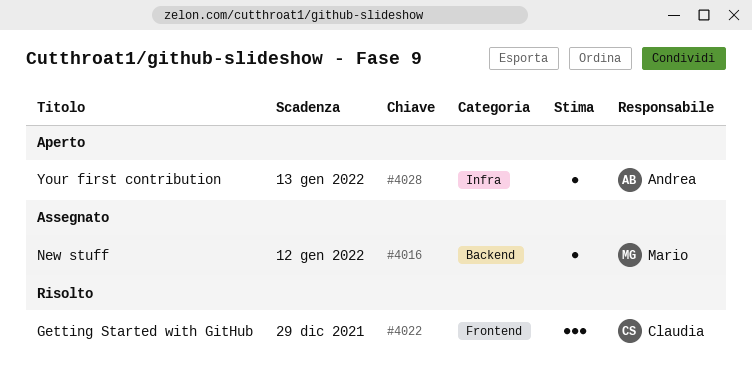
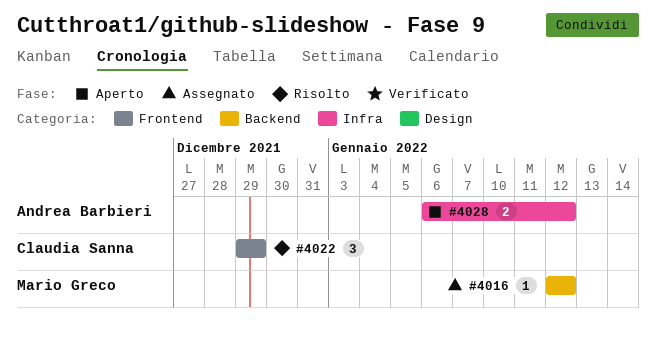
#4028, estimate: 1 -> 2
#4028, due: Jan 13 -> Jan 12

